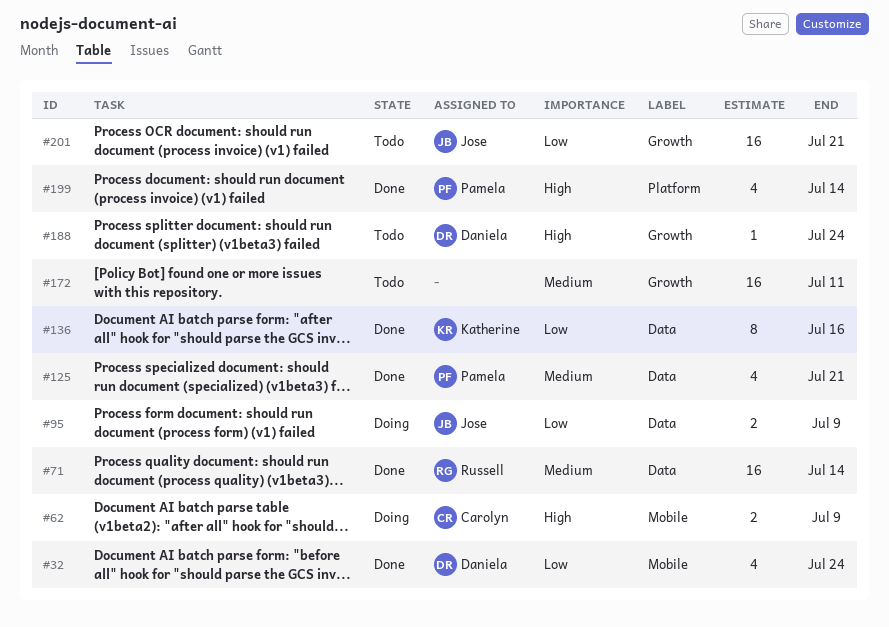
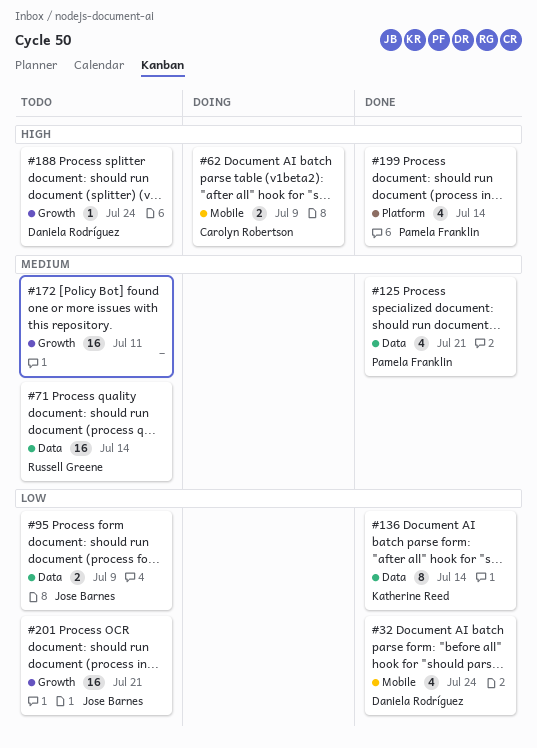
#71, status: Done -> Todo
#95, status: Doing -> Todo
#136, due: Jul 16 -> Jul 14

